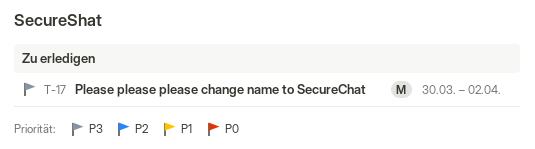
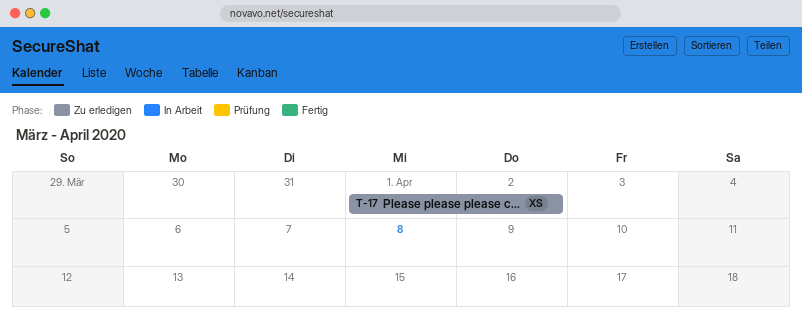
T-17, estimate: M -> XS
T-17, start: Mar 30 -> Apr 1

